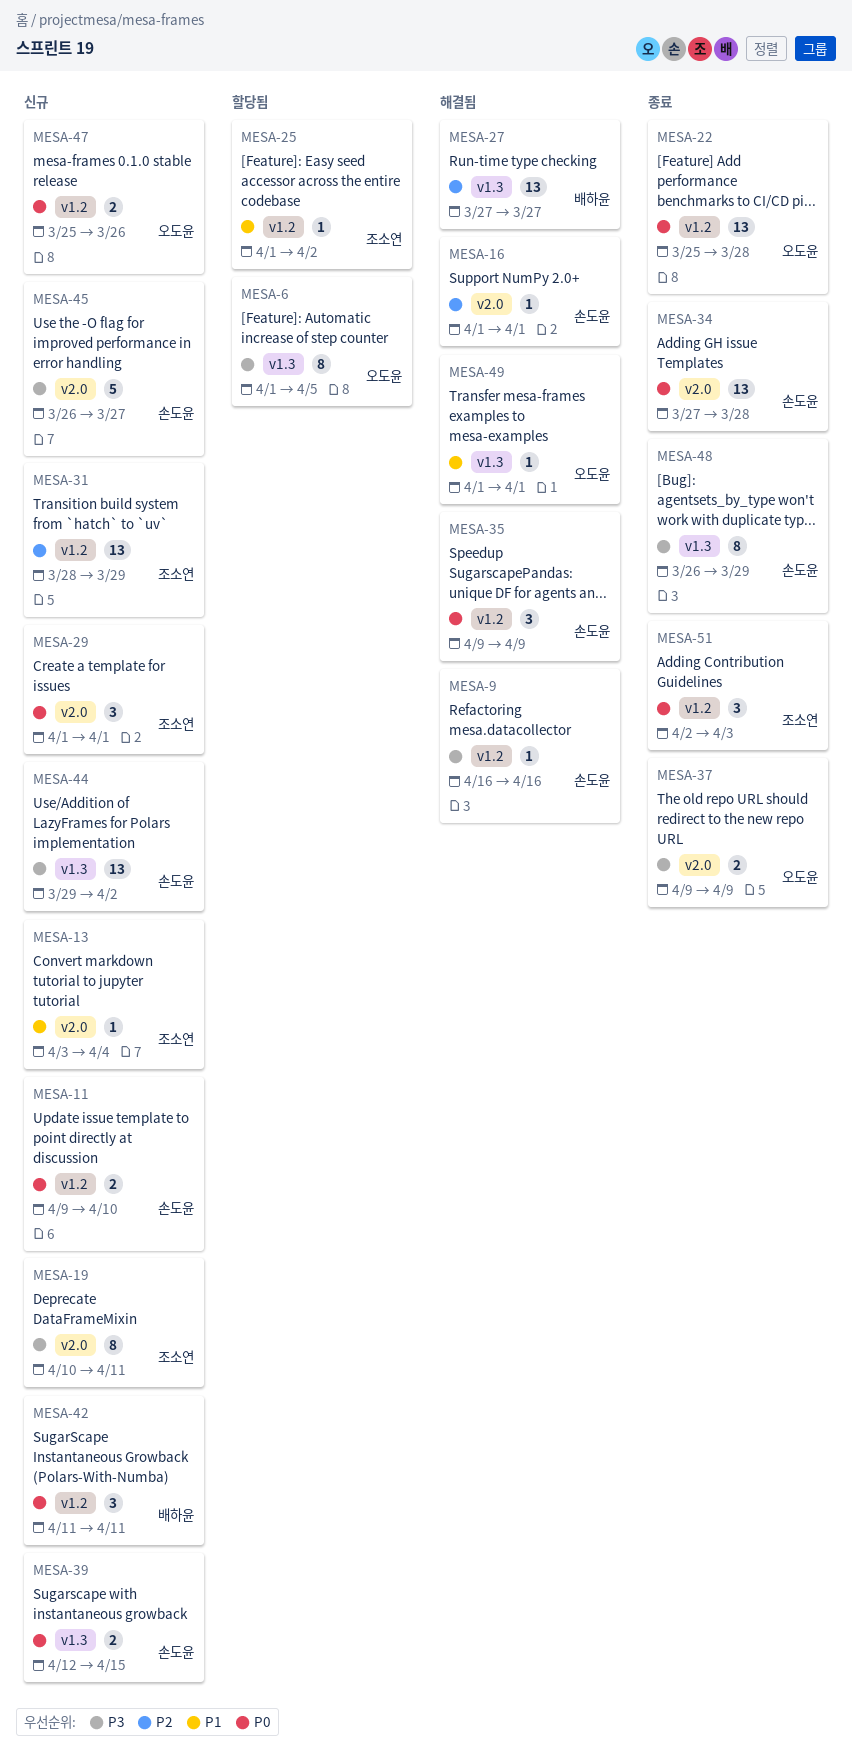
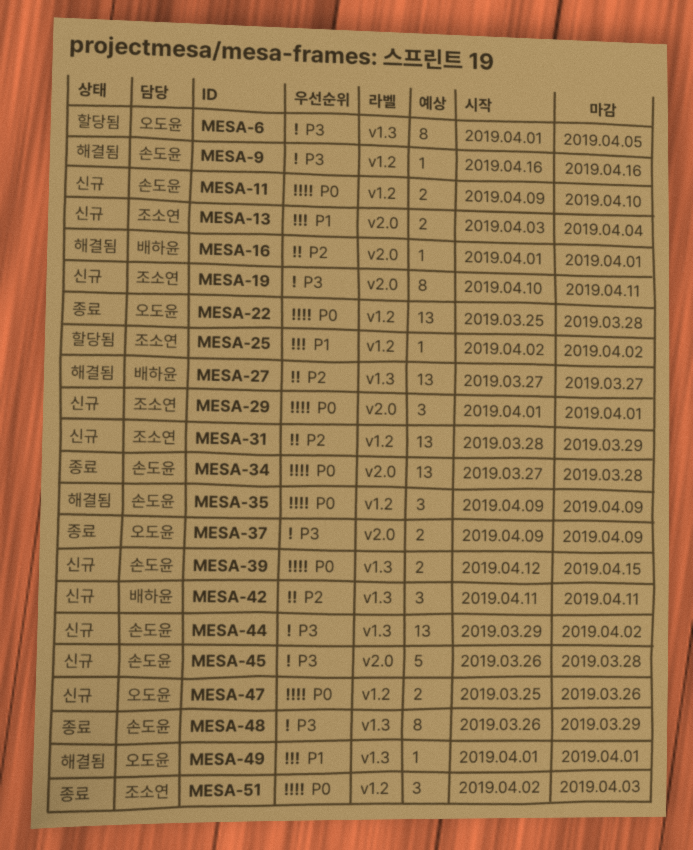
MESA-13, estimate: 1 -> 2
MESA-16, owner: 손도윤 -> 배하윤
MESA-25, start: Apr 1 -> Apr 2
MESA-42, priority: P0 -> P2
MESA-42, label: v1.2 -> v1.3
MESA-45, due: Mar 27 -> Mar 28

